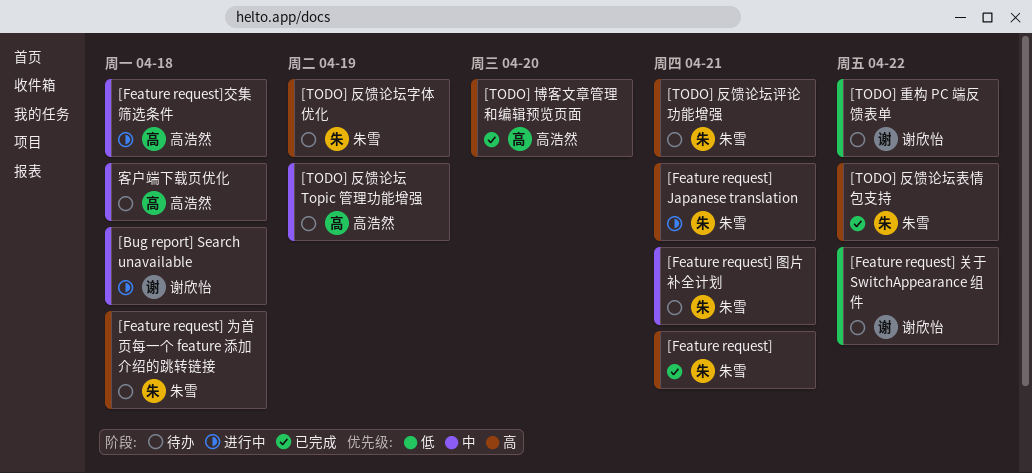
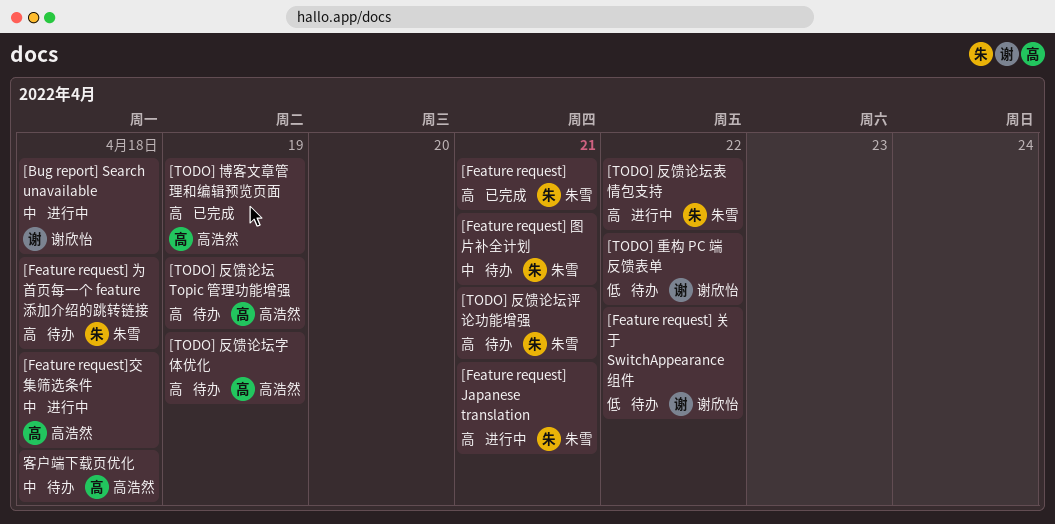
[TODO] 博客文章管理和编辑预览页面, due: Apr 20 -> Apr 19
[TODO] 反馈论坛 Topic 管理功能增强, priority: 中 -> 高
[TODO] 反馈论坛字体优化, owner: 朱雪 -> 高浩然
[TODO] 反馈论坛表情包支持, status: 已完成 -> 进行中

